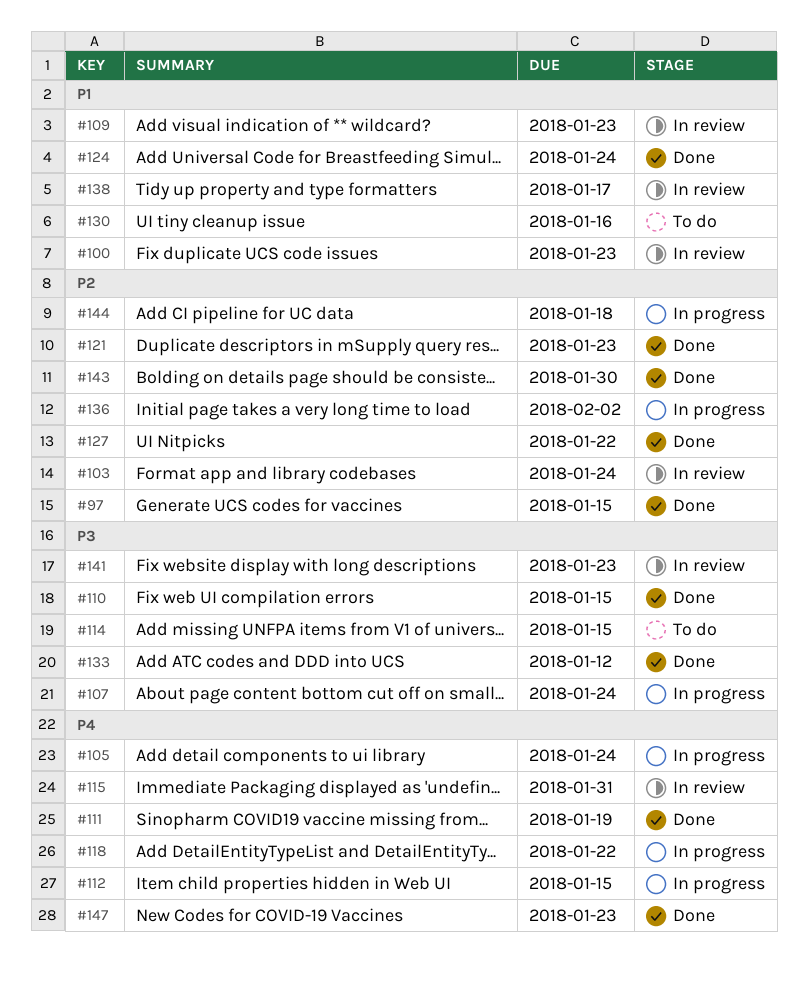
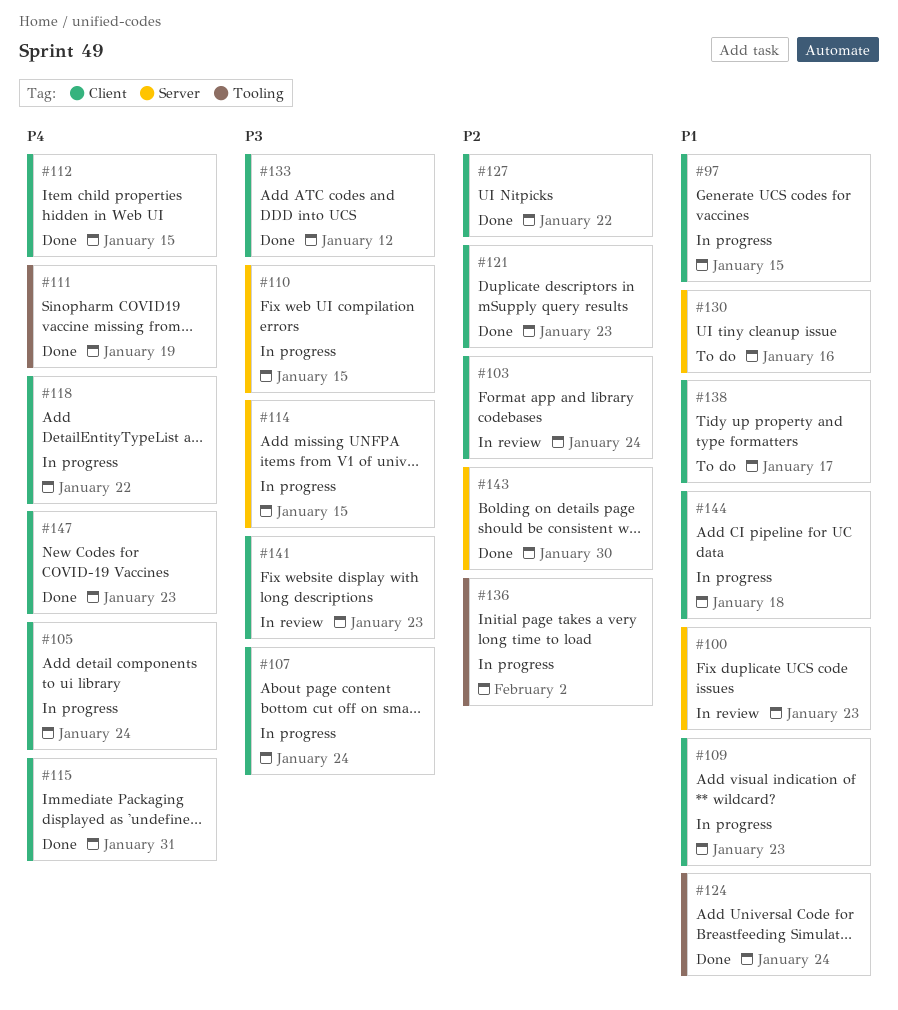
#97, status: Done -> In progress
#97, priority: P2 -> P1
#109, status: In review -> In progress
#110, status: Done -> In progress
#112, status: In progress -> Done
#114, status: To do -> In progress
#115, status: In review -> Done
#138, status: In review -> To do
#144, priority: P2 -> P1

